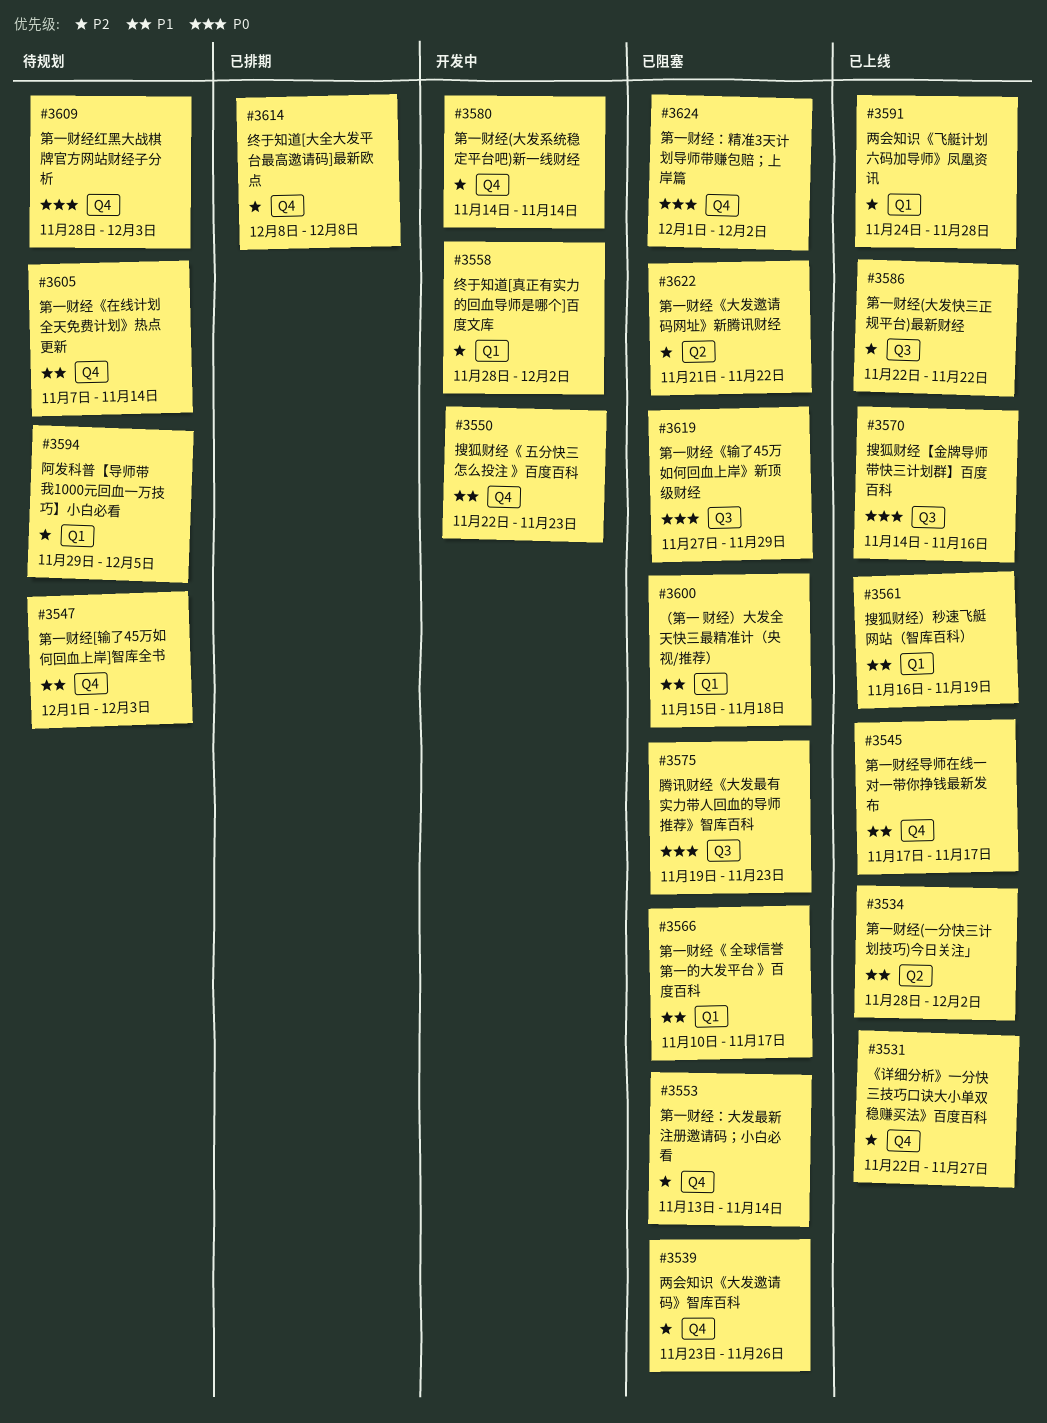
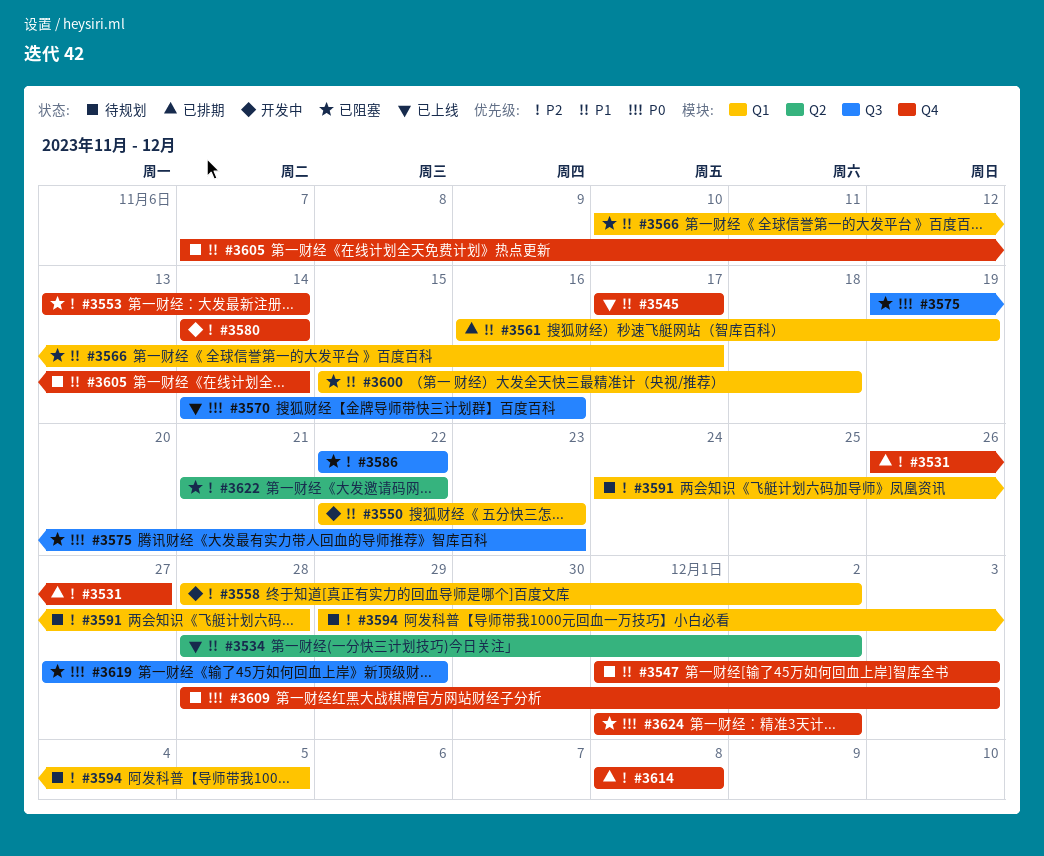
#3531, status: 已上线 -> 已排期
#3531, start: Nov 22 -> Nov 26
#3539: present -> none
#3550, label: Q4 -> Q1
#3561, status: 已上线 -> 已排期
#3586, status: 已上线 -> 已阻塞
#3591, status: 已上线 -> 待规划

